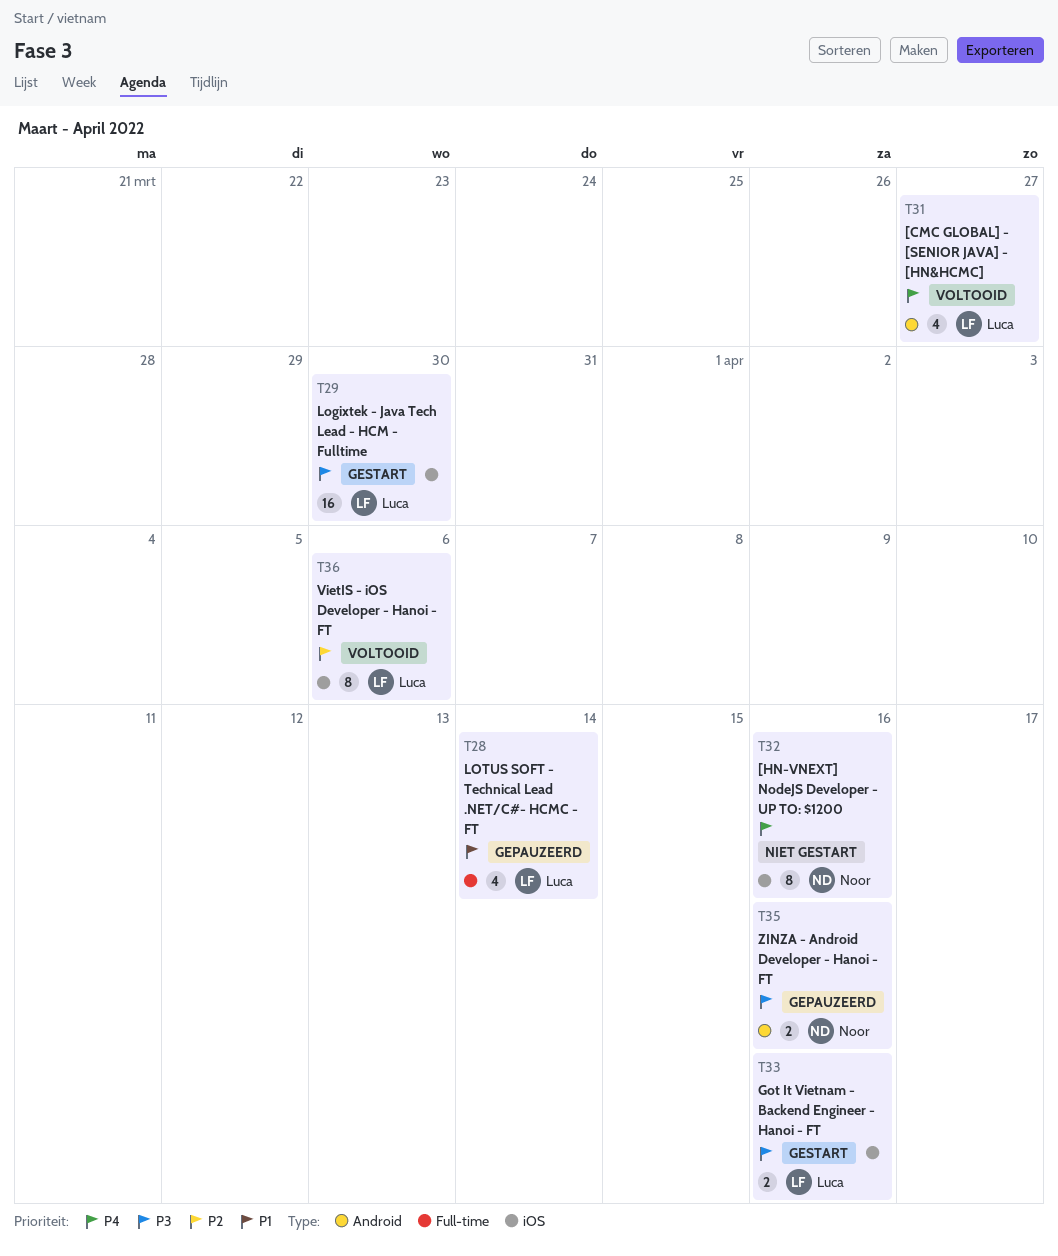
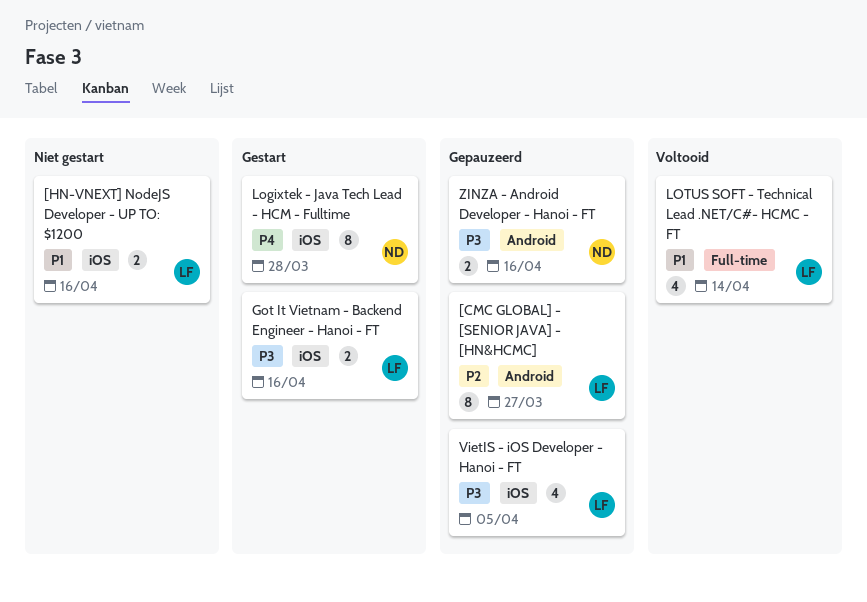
[CMC GLOBAL] - [SENIOR JAVA] - [HN&HCMC], status: Voltooid -> Gepauzeerd
[CMC GLOBAL] - [SENIOR JAVA] - [HN&HCMC], priority: P4 -> P2
[CMC GLOBAL] - [SENIOR JAVA] - [HN&HCMC], estimate: 4 -> 8
[HN-VNEXT] NodeJS Developer - UP TO: $1200, owner: Noor -> Luca
[HN-VNEXT] NodeJS Developer - UP TO: $1200, priority: P4 -> P1
[HN-VNEXT] NodeJS Developer - UP TO: $1200, estimate: 8 -> 2
Logixtek - Java Tech Lead - HCM - Fulltime, owner: Luca -> Noor
Logixtek - Java Tech Lead - HCM - Fulltime, priority: P3 -> P4
Logixtek - Java Tech Lead - HCM - Fulltime, estimate: 16 -> 8
Logixtek - Java Tech Lead - HCM - Fulltime, due: Mar 30 -> Mar 28
LOTUS SOFT - Technical Lead .NET/C#- HCMC - FT, status: Gepauzeerd -> Voltooid
VietIS - iOS Developer - Hanoi - FT, status: Voltooid -> Gepauzeerd
VietIS - iOS Developer - Hanoi - FT, priority: P2 -> P3
VietIS - iOS Developer - Hanoi - FT, estimate: 8 -> 4
VietIS - iOS Developer - Hanoi - FT, due: Apr 6 -> Apr 5

